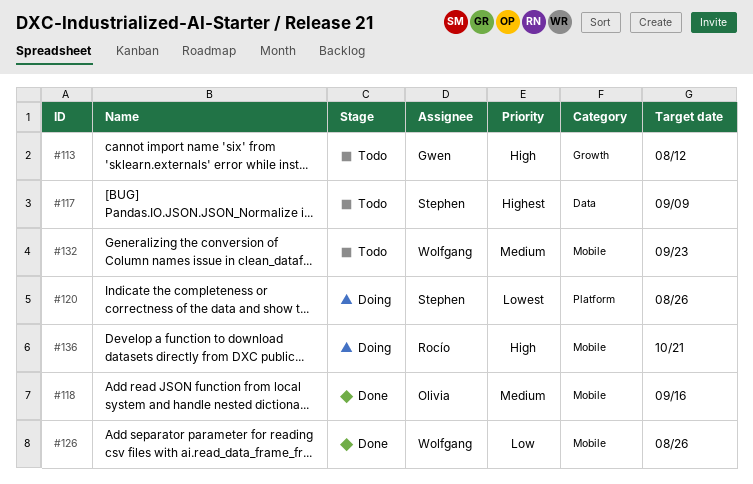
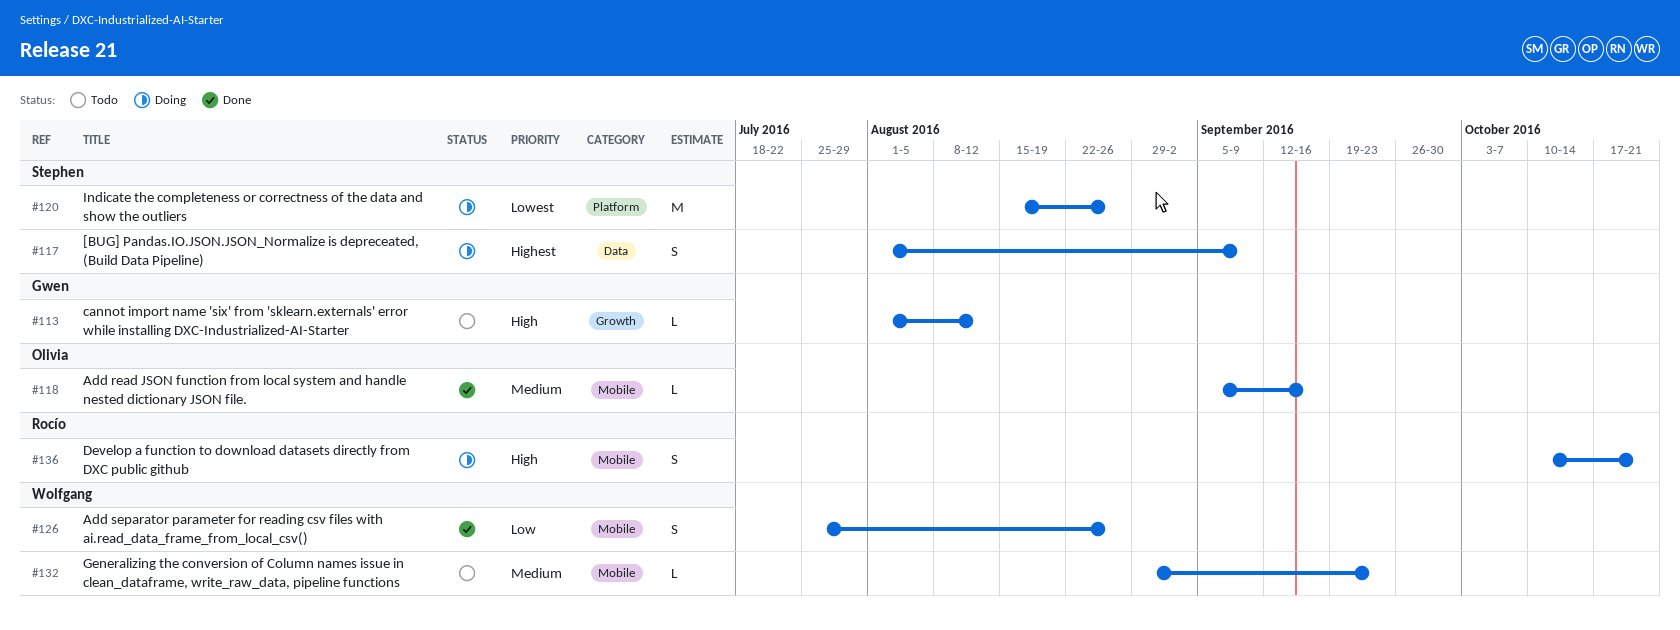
#117, status: Todo -> Doing

